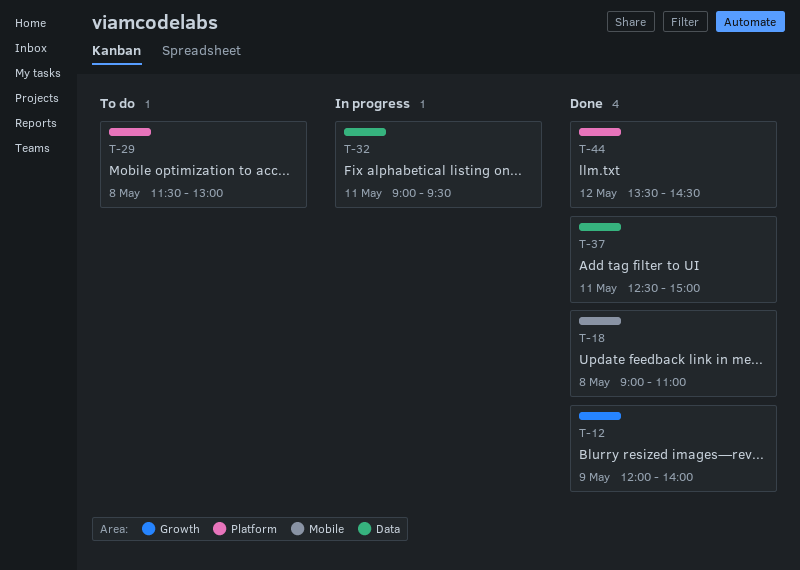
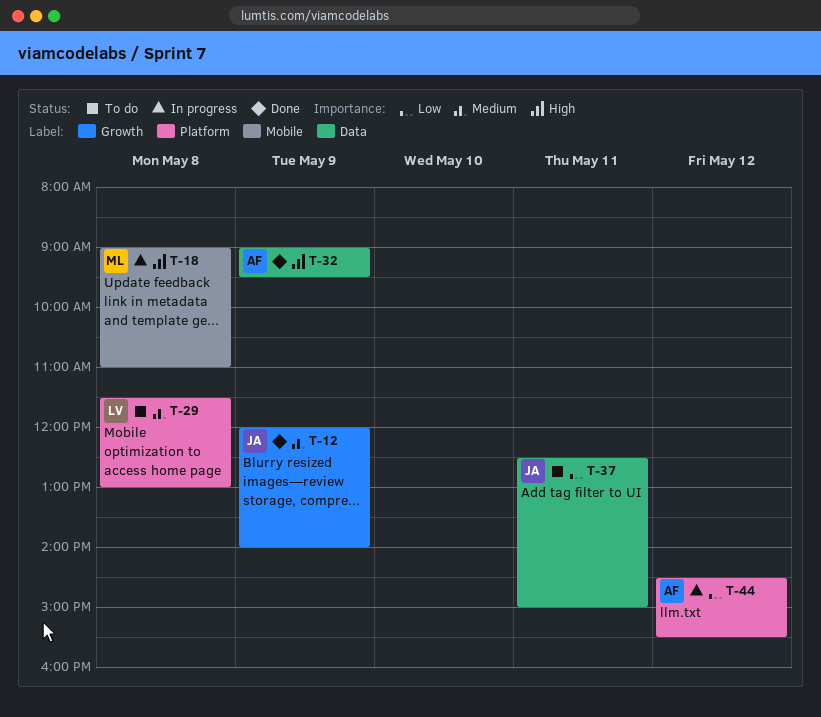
T-18, status: Done -> In progress
T-32, status: In progress -> Done
T-32, day: May 11 -> May 9
T-37, status: Done -> To do
T-44, status: Done -> In progress
T-44, begins: 13:30 -> 14:30
T-44, ends: 14:30 -> 15:30

